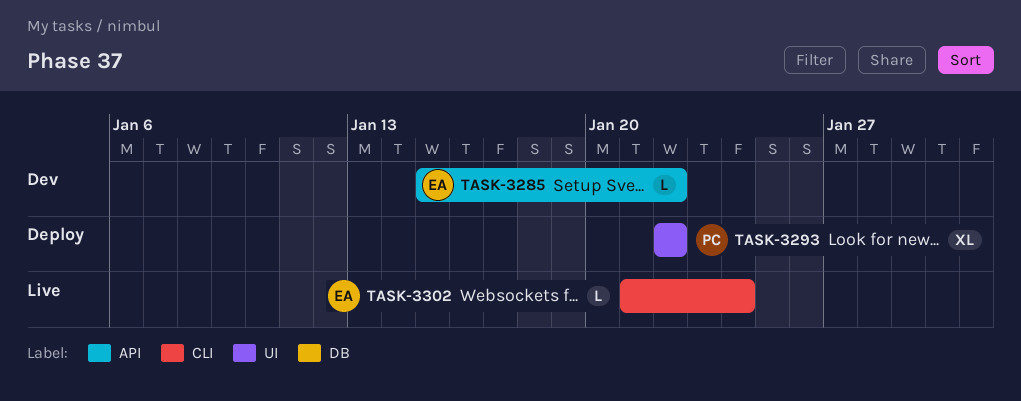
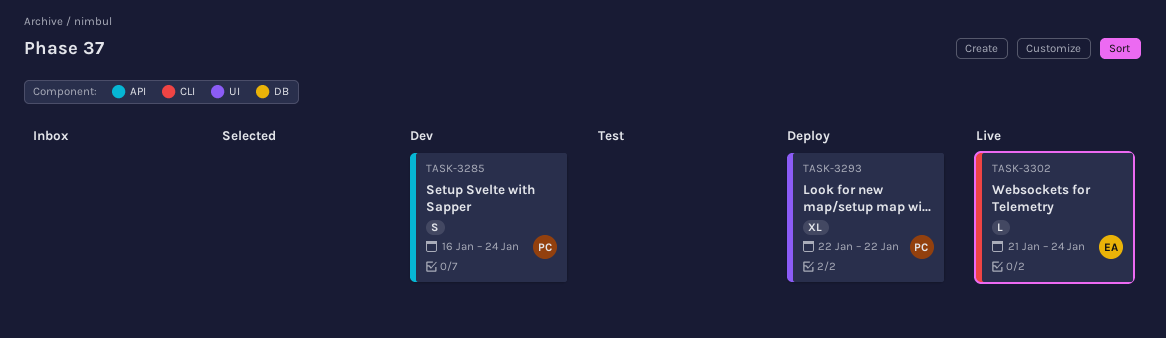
TASK-3285, owner: EA -> PC
TASK-3285, estimate: L -> S
TASK-3285, start: Jan 15 -> Jan 16
TASK-3285, due: Jan 22 -> Jan 24

